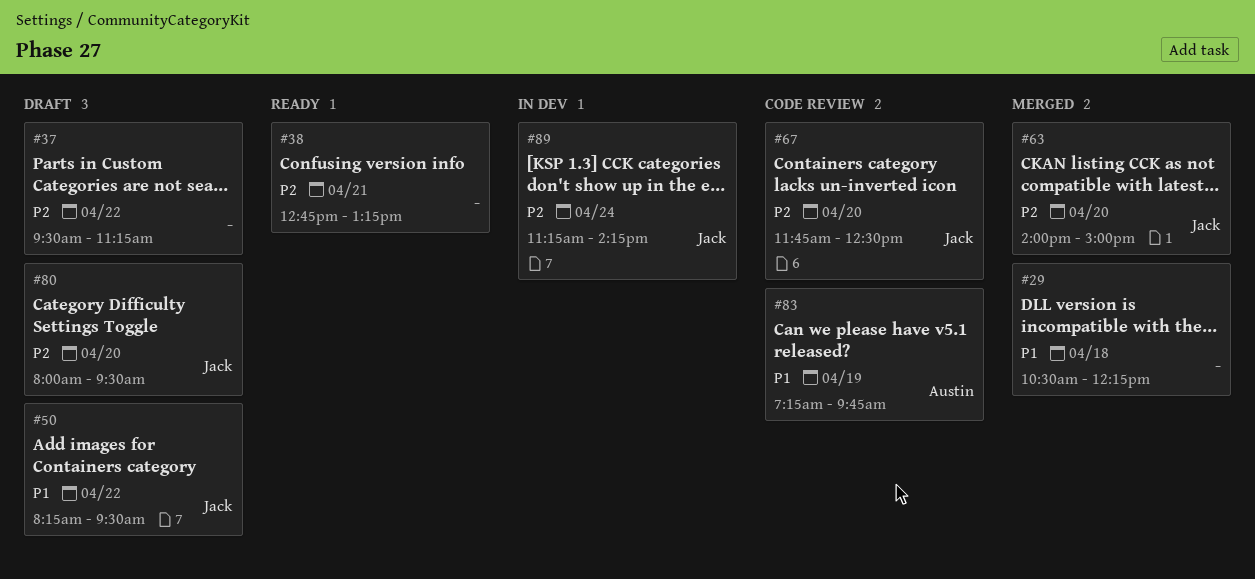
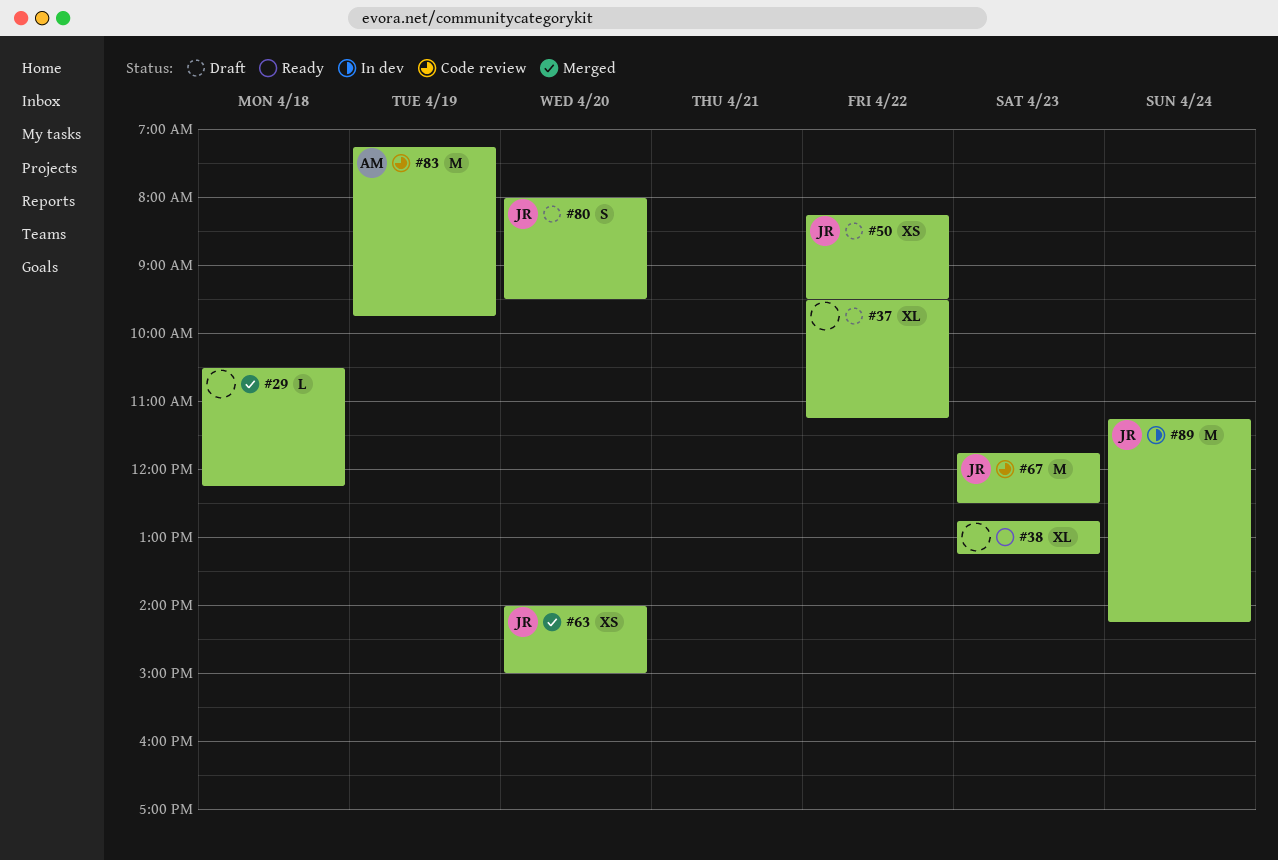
#38, day: Apr 21 -> Apr 23
#67, day: Apr 20 -> Apr 23

